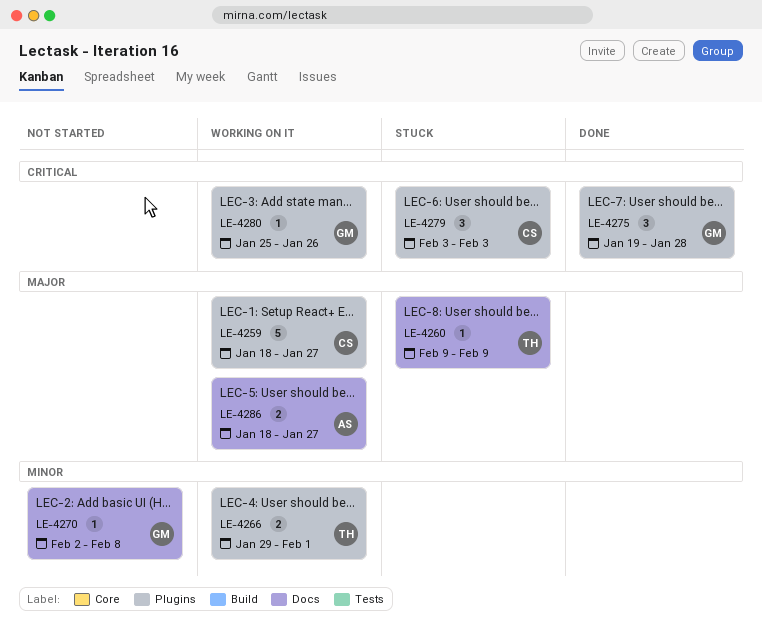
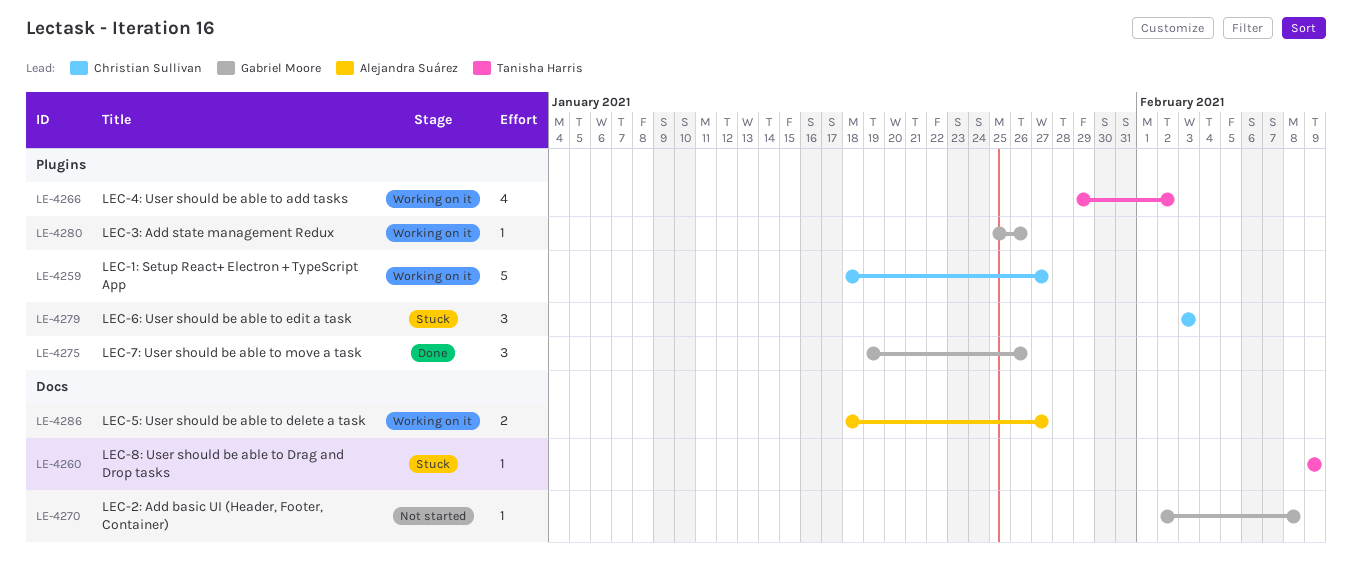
LE-4266, estimate: 2 -> 4
LE-4266, due: Feb 1 -> Feb 2
LE-4275, due: Jan 28 -> Jan 26

